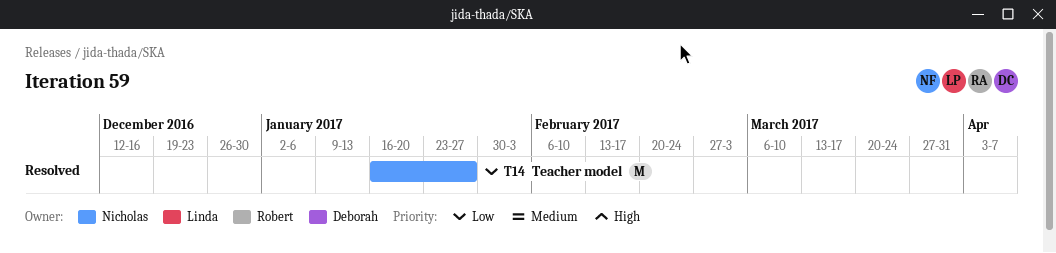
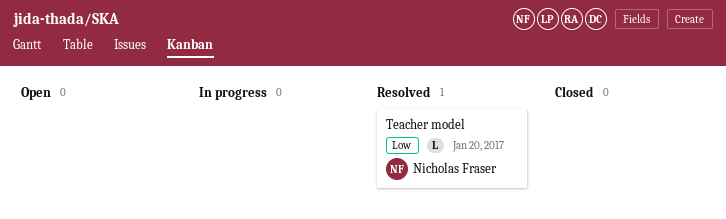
Teacher model, estimate: M -> L
Teacher model, due: Jan 27 -> Jan 20

